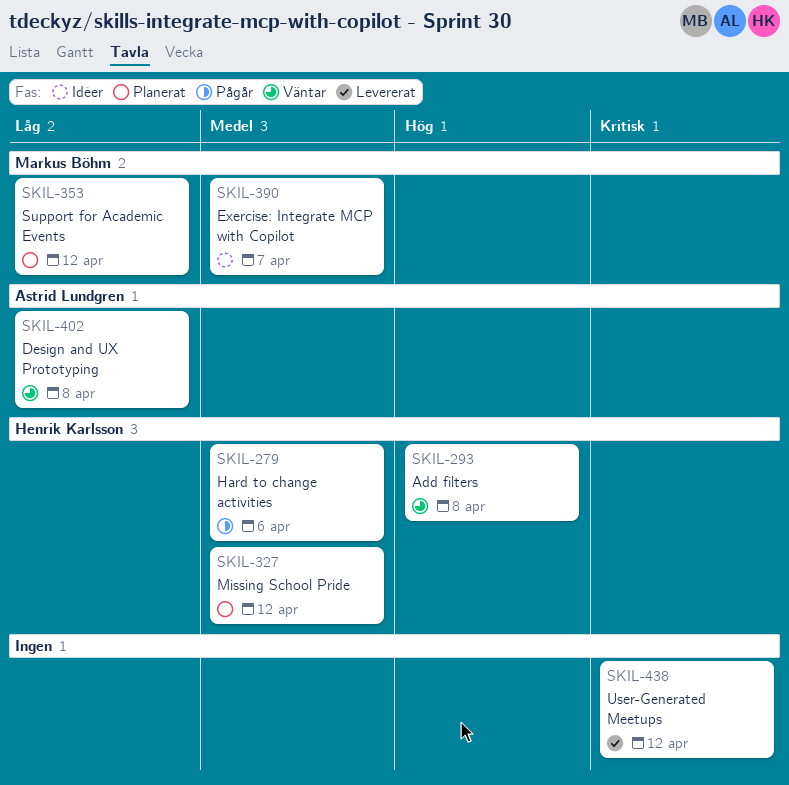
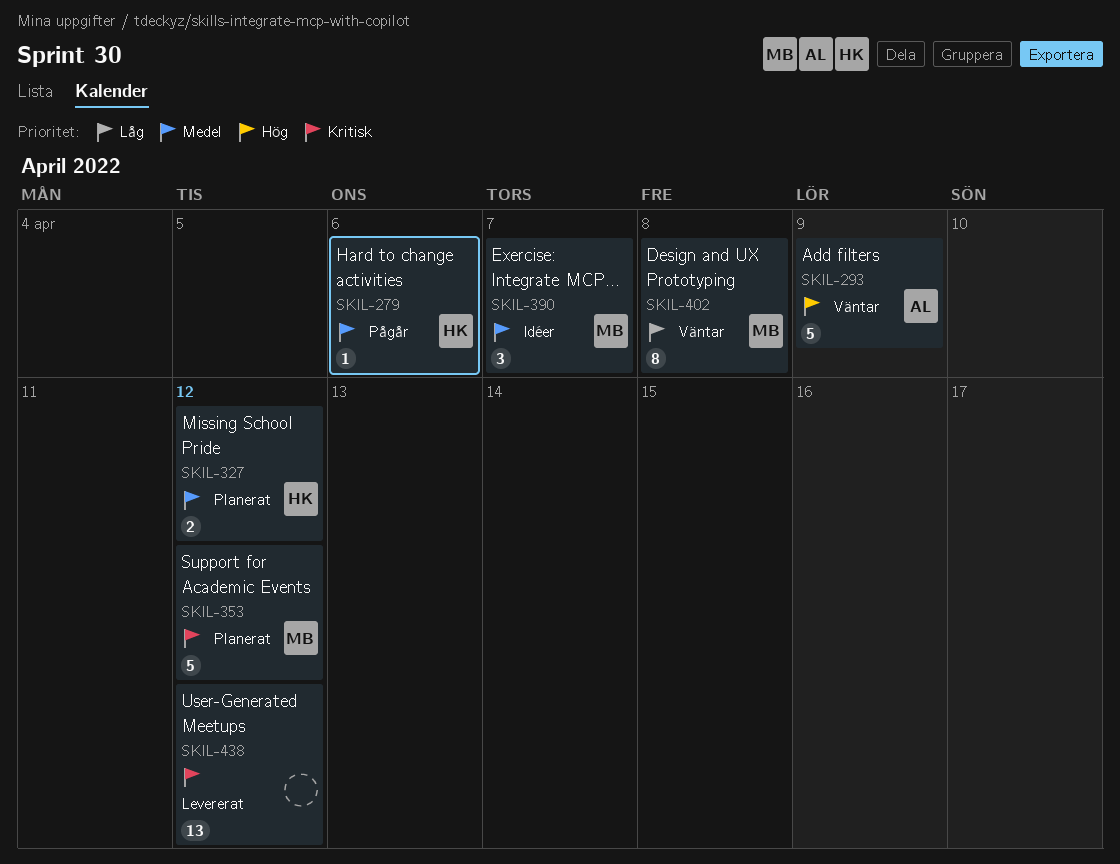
SKIL-293, owner: Henrik Karlsson -> Astrid Lundgren
SKIL-293, due: Apr 8 -> Apr 9
SKIL-353, priority: Låg -> Kritisk
SKIL-402, owner: Astrid Lundgren -> Markus Böhm

